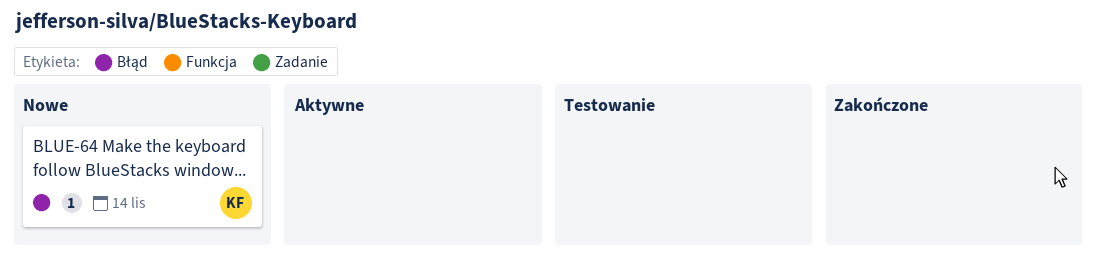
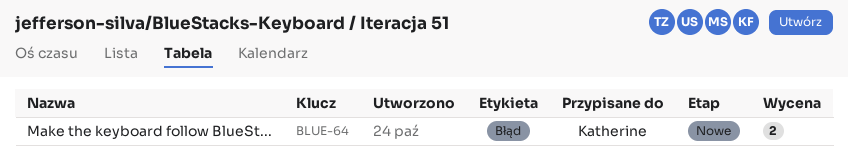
BLUE-64, estimate: 1 -> 2

